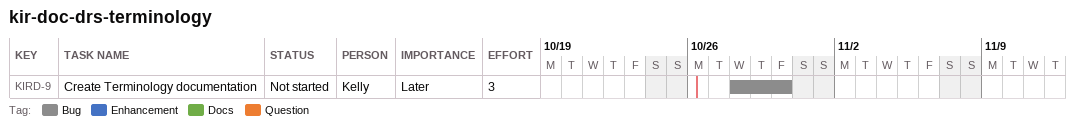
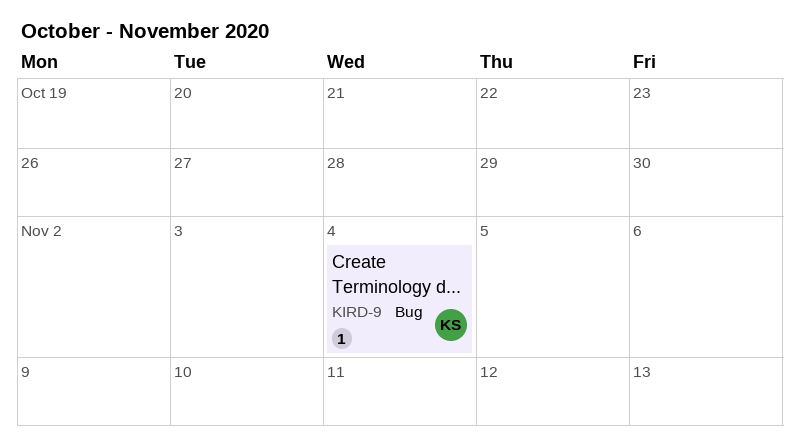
KIRD-9, estimate: 3 -> 1
KIRD-9, due: Oct 30 -> Nov 4

